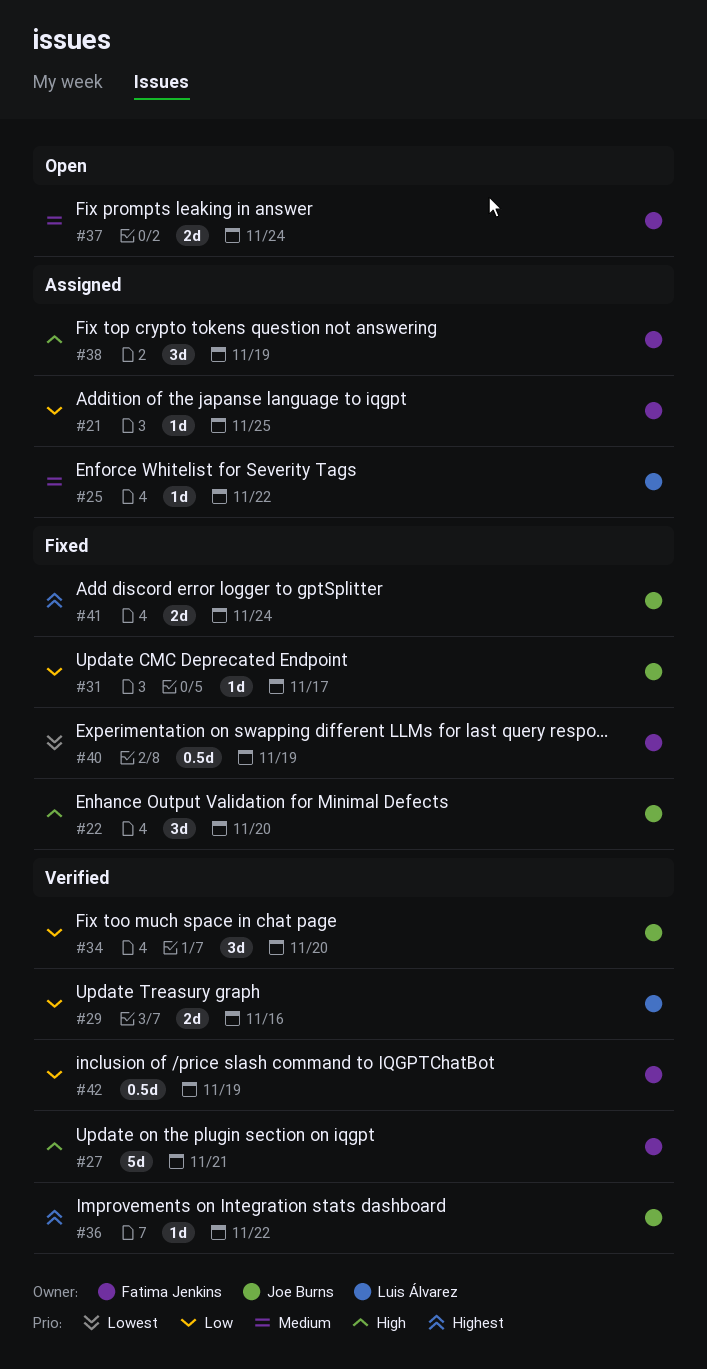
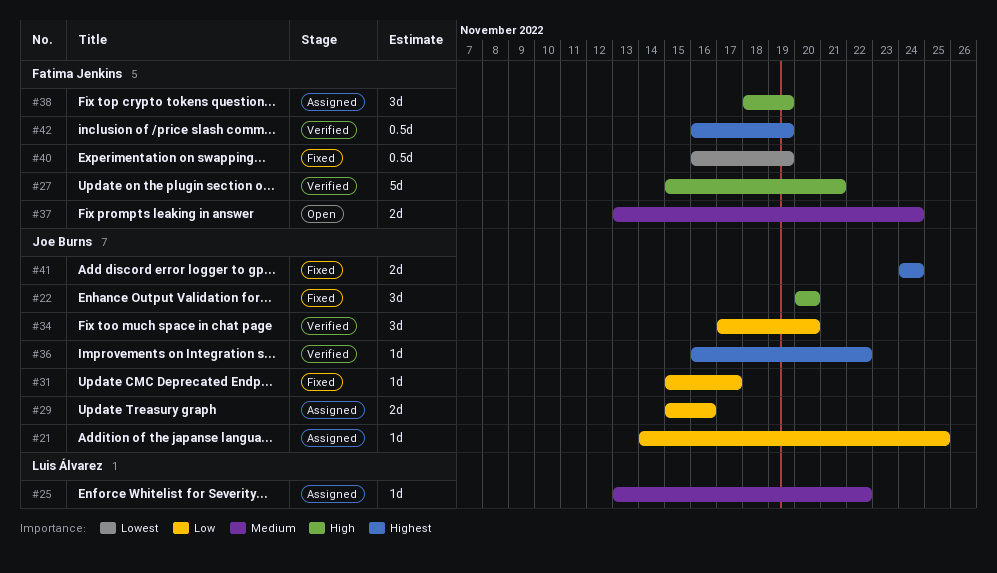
#21, owner: Fatima Jenkins -> Joe Burns
#29, status: Verified -> Assigned
#29, owner: Luis Álvarez -> Joe Burns
#42, priority: Low -> Highest

